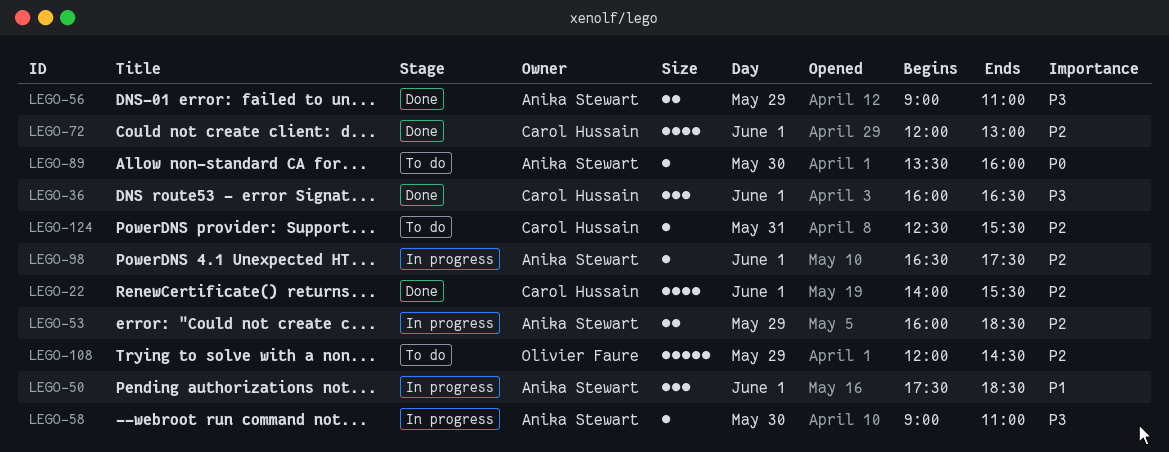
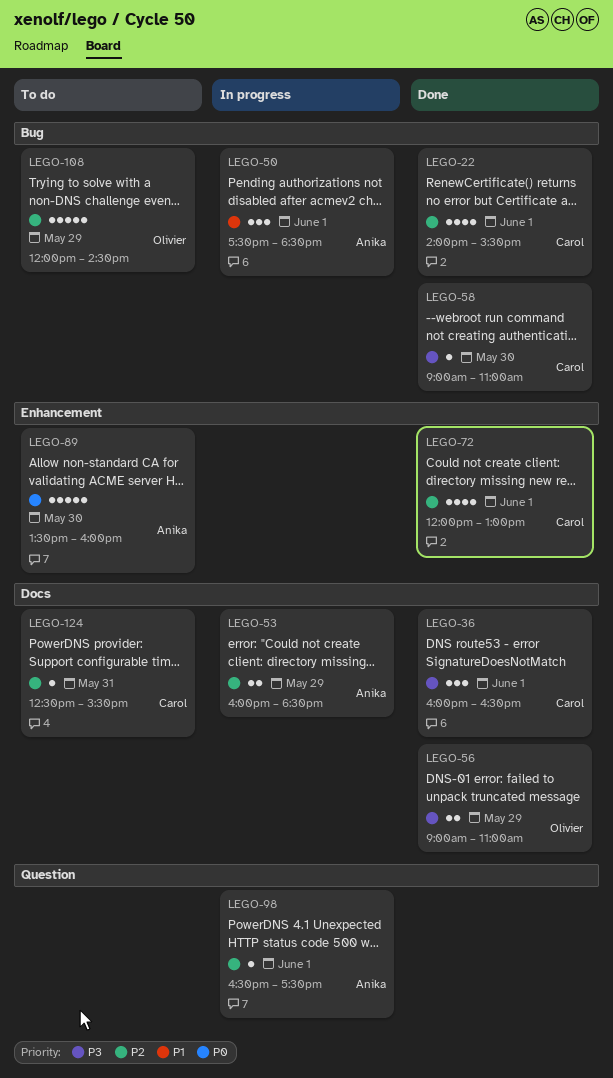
LEGO-56, owner: Anika Stewart -> Olivier Faure
LEGO-58, status: In progress -> Done
LEGO-58, owner: Anika Stewart -> Carol Hussain
LEGO-89, estimate: 1 -> 5

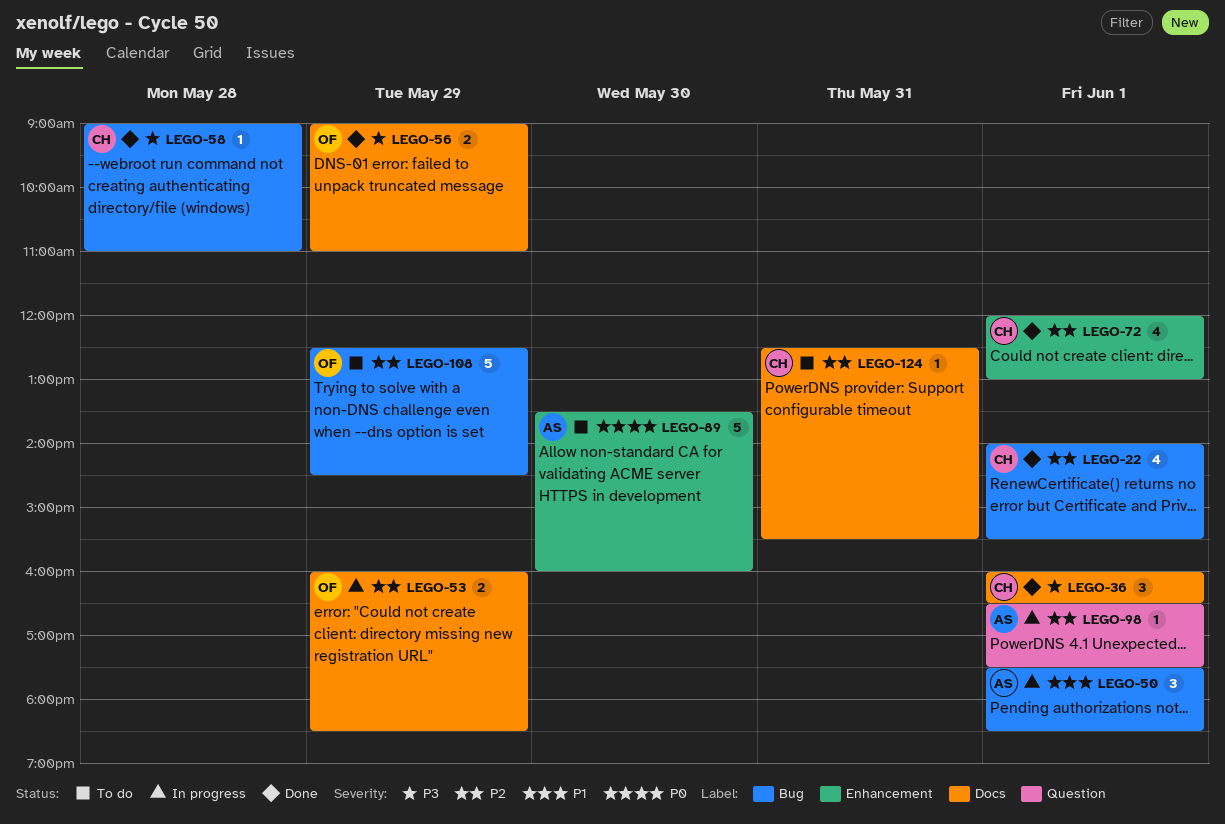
LEGO-53, owner: Anika -> Olivier
LEGO-58, day: May 30 -> May 28
LEGO-108, begins: 12:00 -> 12:30

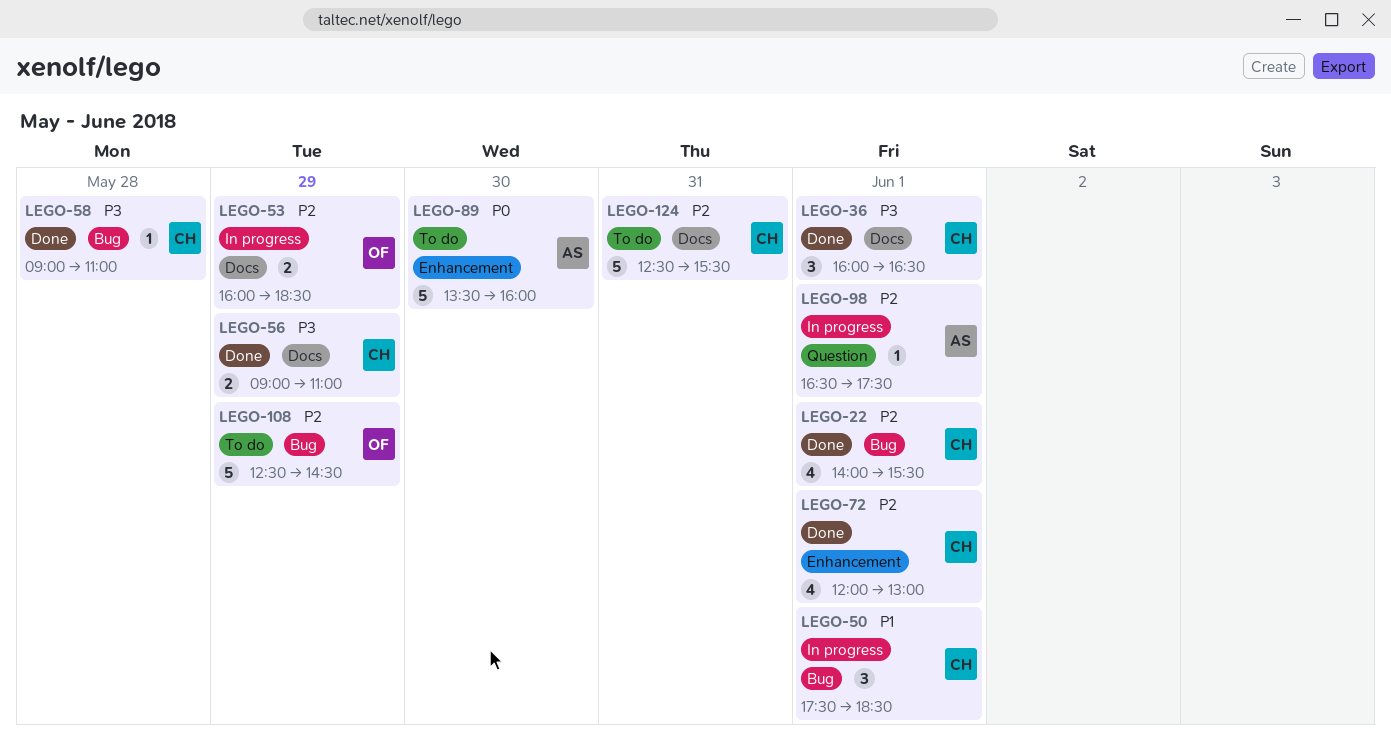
LEGO-50, owner: AS -> CH
LEGO-56, owner: OF -> CH
LEGO-124, estimate: 1 -> 5

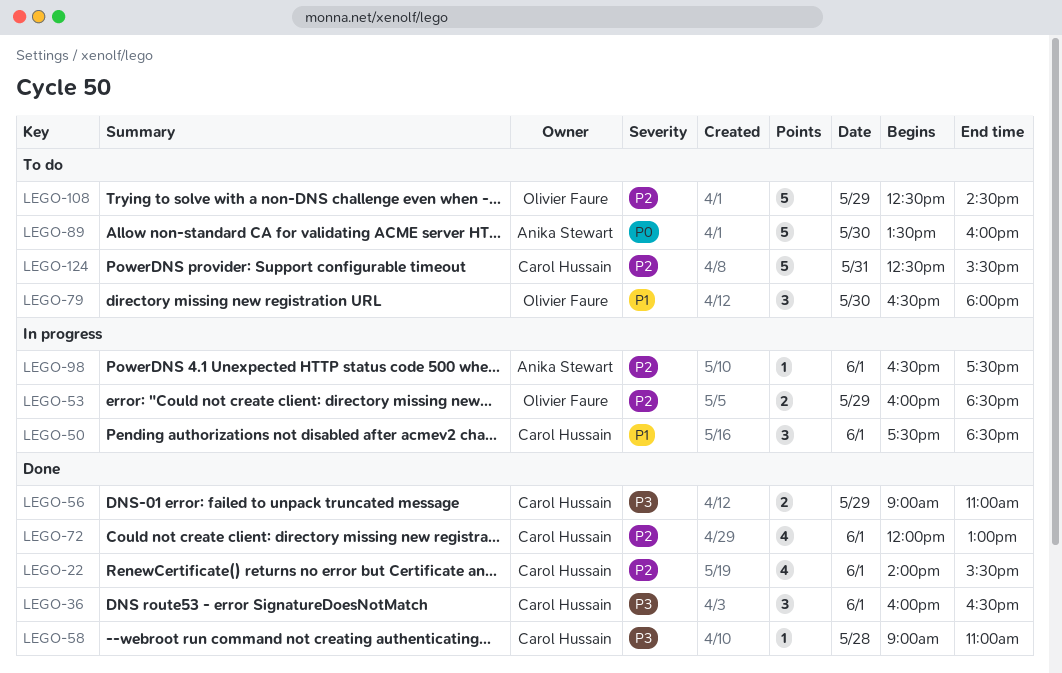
LEGO-79: none -> present

